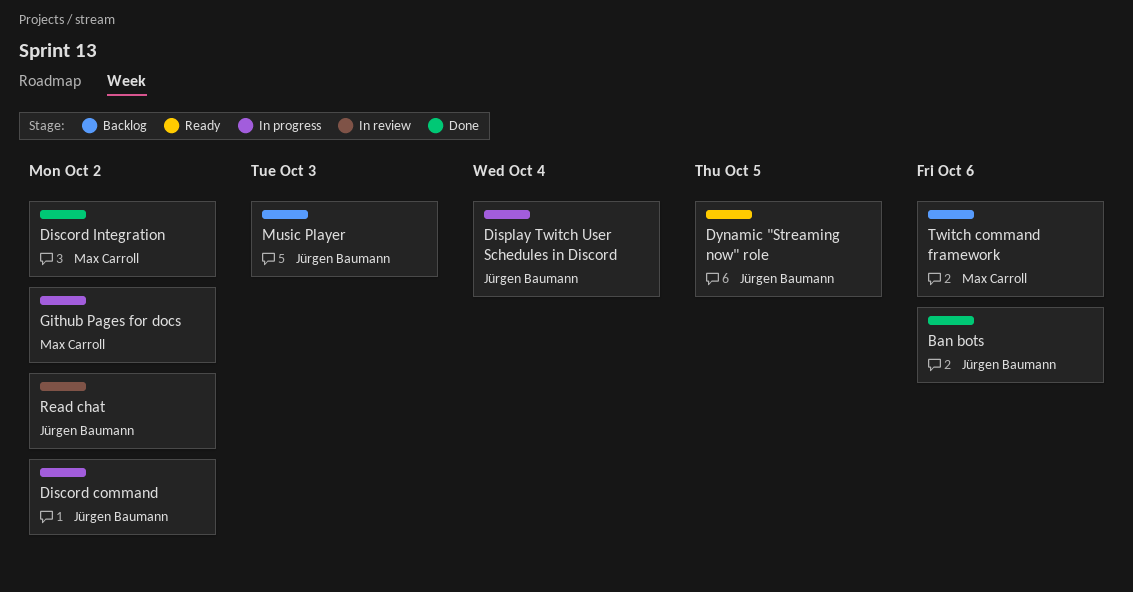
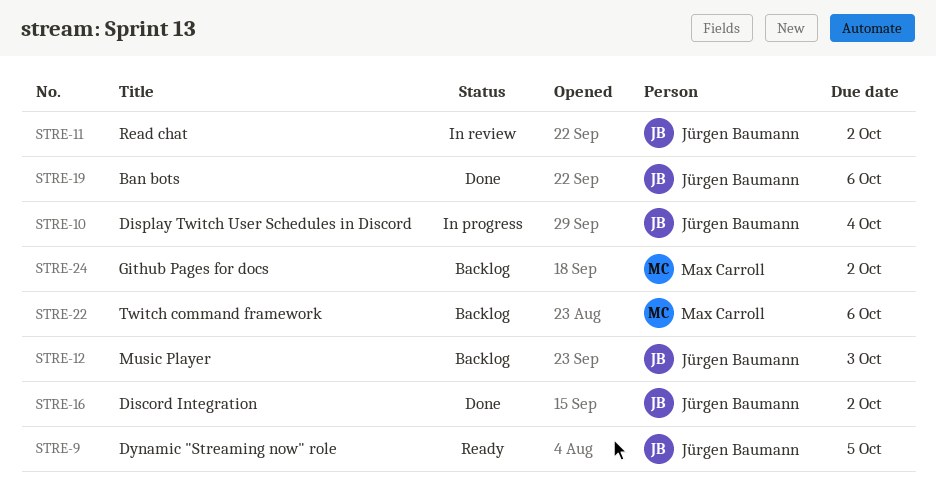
Discord command: present -> none
Discord Integration, owner: Max Carroll -> Jürgen Baumann
Github Pages for docs, status: In progress -> Backlog

